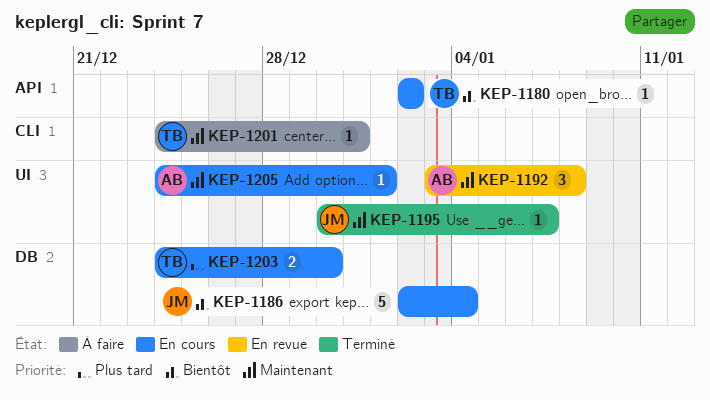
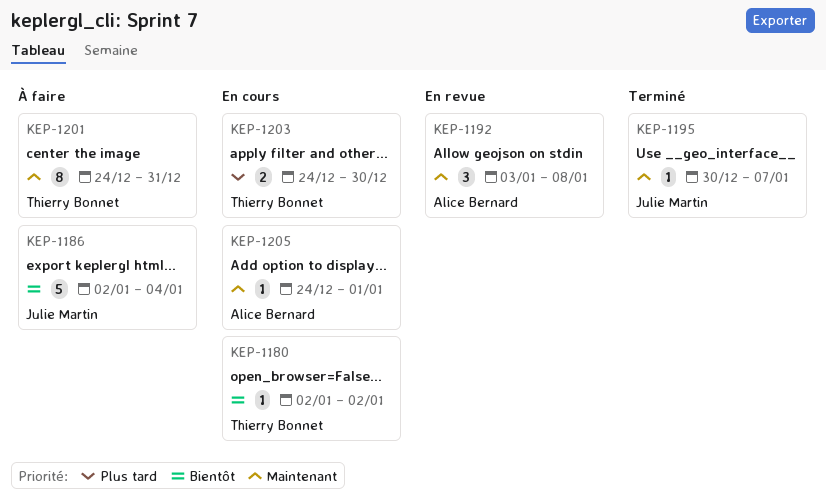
KEP-1186, status: En cours -> À faire
KEP-1201, estimate: 1 -> 8

